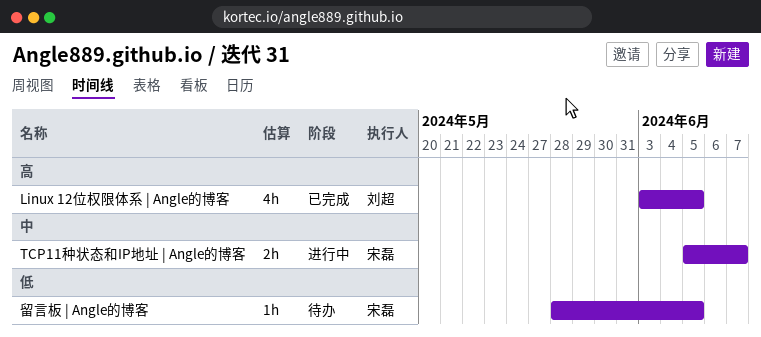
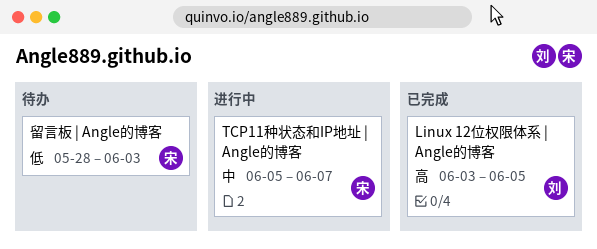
留言板 | Angle的博客, due: Jun 5 -> Jun 3

